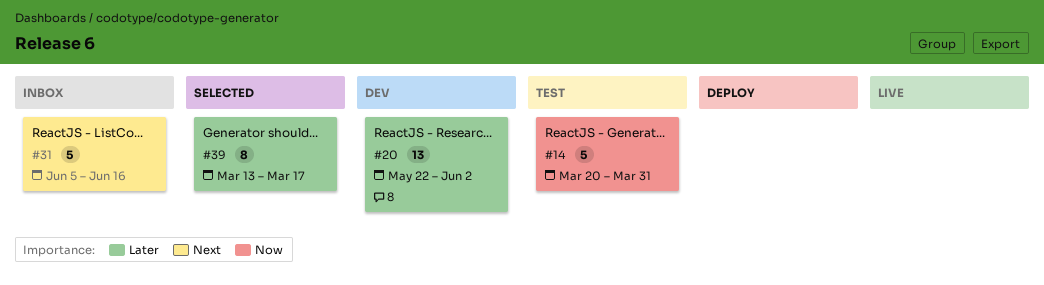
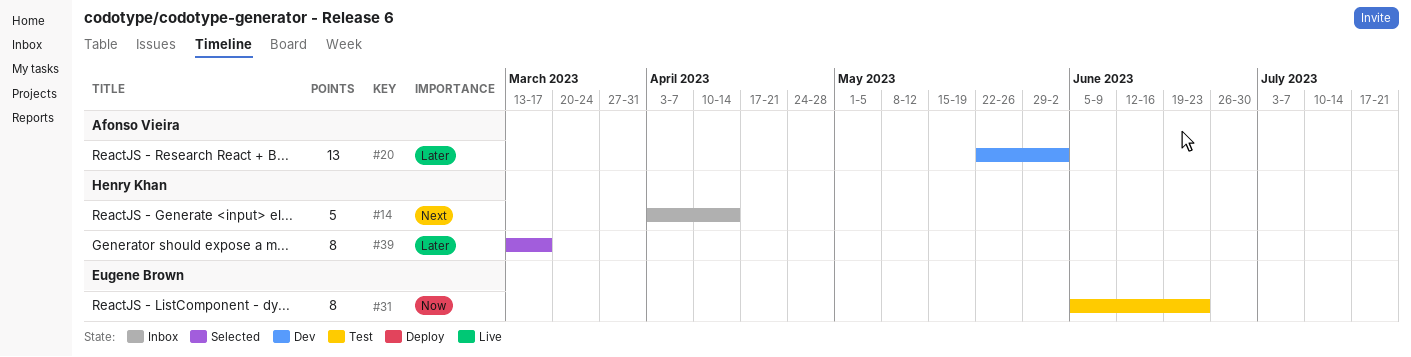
#14, status: Test -> Inbox
#14, priority: Now -> Next
#14, start: Mar 20 -> Apr 3
#14, due: Mar 31 -> Apr 14
#31, status: Inbox -> Test
#31, priority: Next -> Now
#31, estimate: 5 -> 8
#31, due: Jun 16 -> Jun 23

